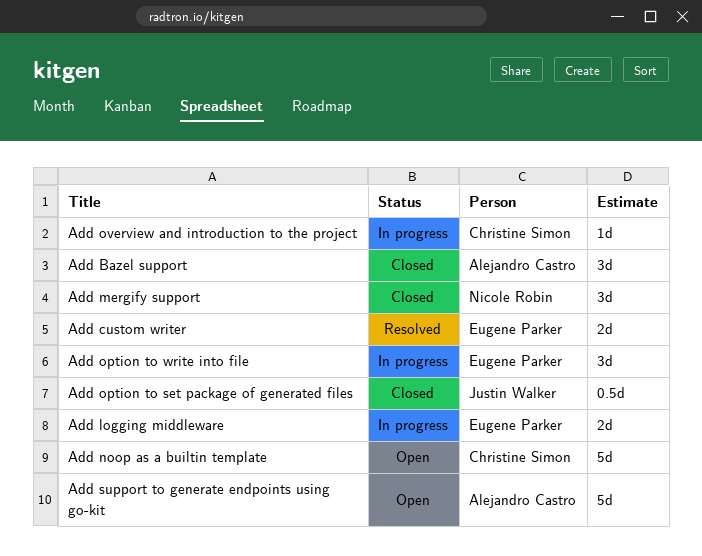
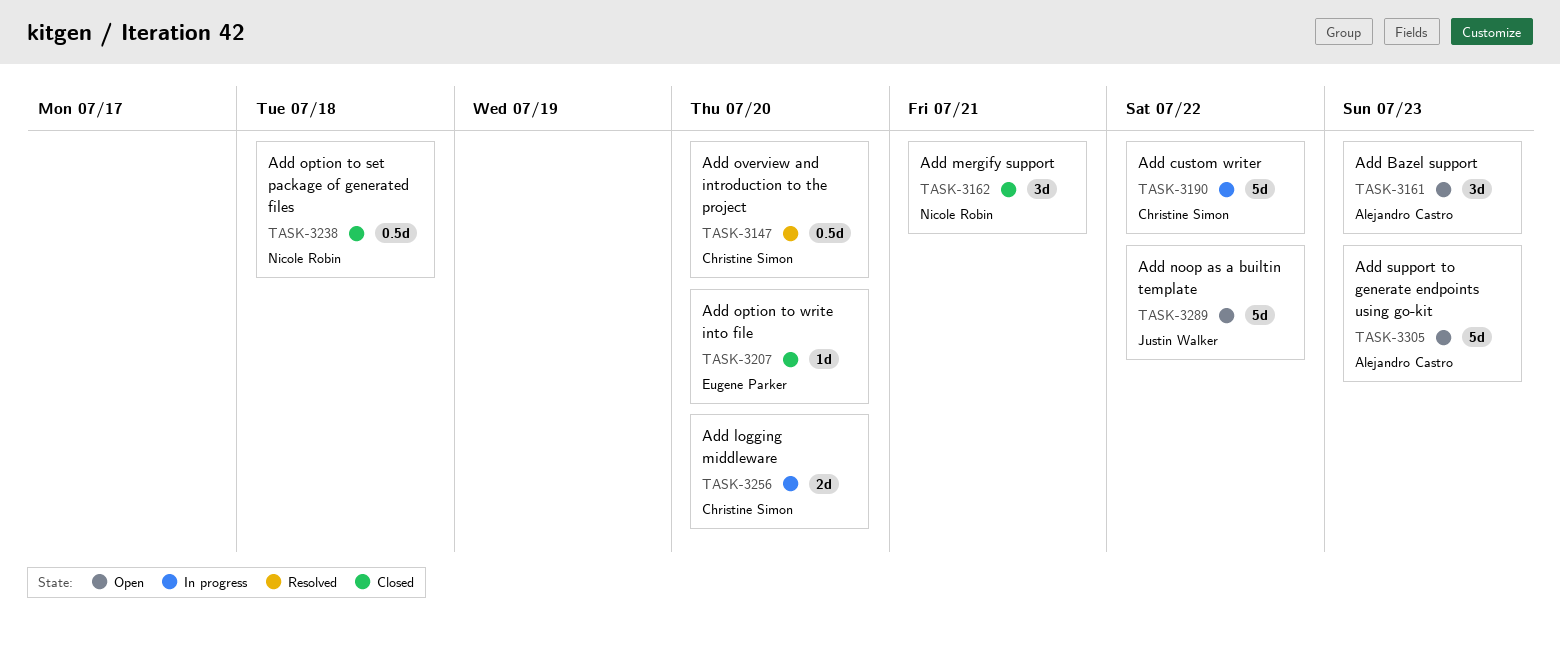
Add Bazel support, status: Closed -> Open
Add custom writer, status: Resolved -> In progress
Add custom writer, owner: Eugene Parker -> Christine Simon
Add custom writer, estimate: 2d -> 5d
Add logging middleware, owner: Eugene Parker -> Christine Simon
Add noop as a builtin template, owner: Christine Simon -> Justin Walker
Add option to set package of generated files, owner: Justin Walker -> Nicole Robin
Add option to write into file, status: In progress -> Closed
Add option to write into file, estimate: 3d -> 1d
Add overview and introduction to the project, status: In progress -> Resolved
Add overview and introduction to the project, estimate: 1d -> 0.5d

